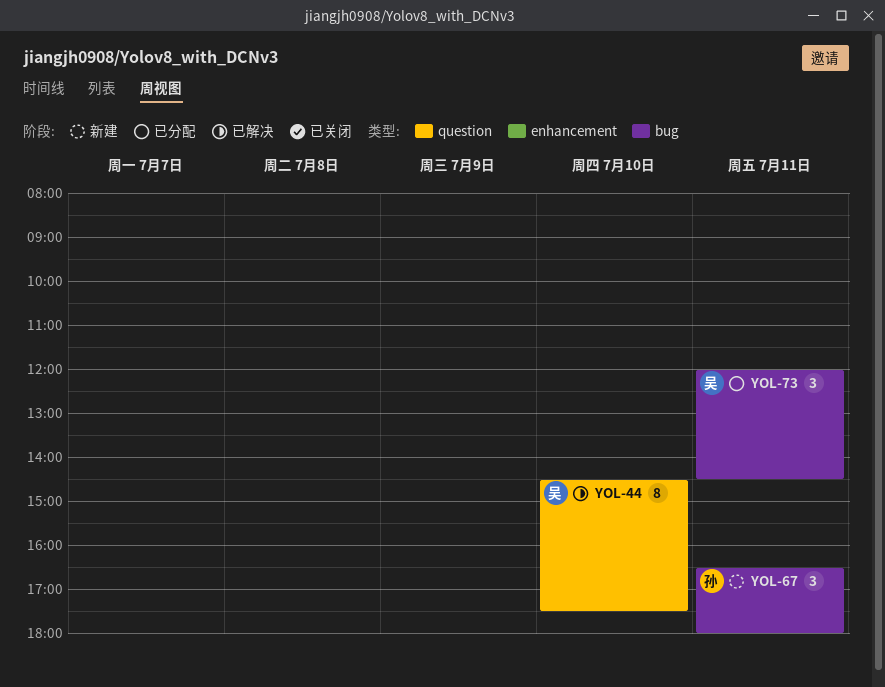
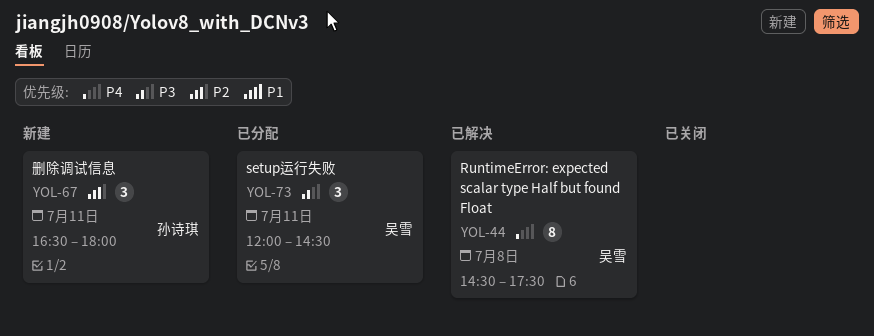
YOL-44, day: Jul 10 -> Jul 8

